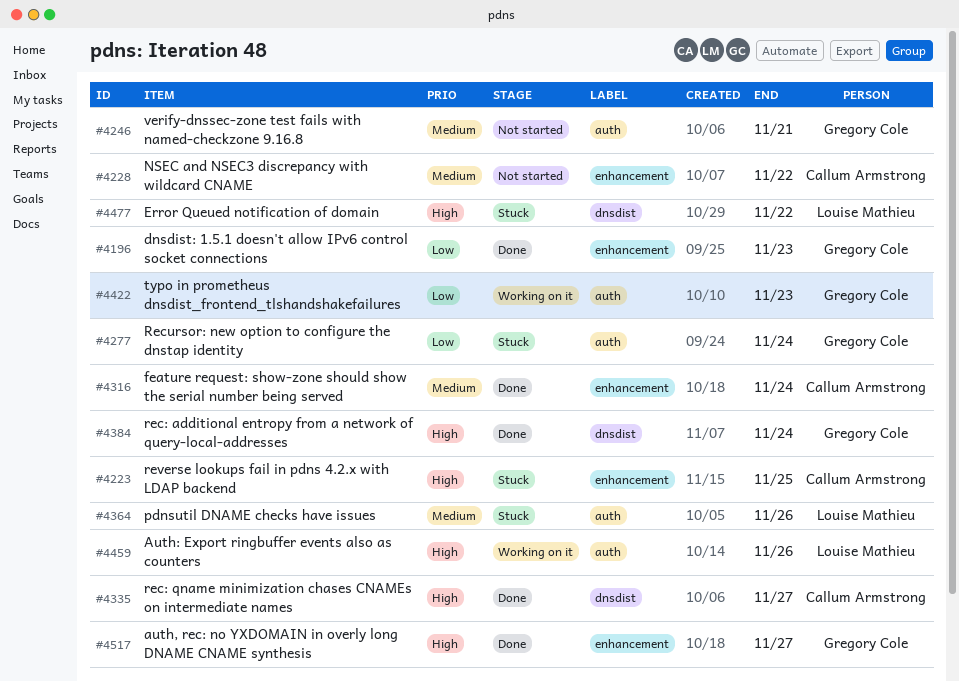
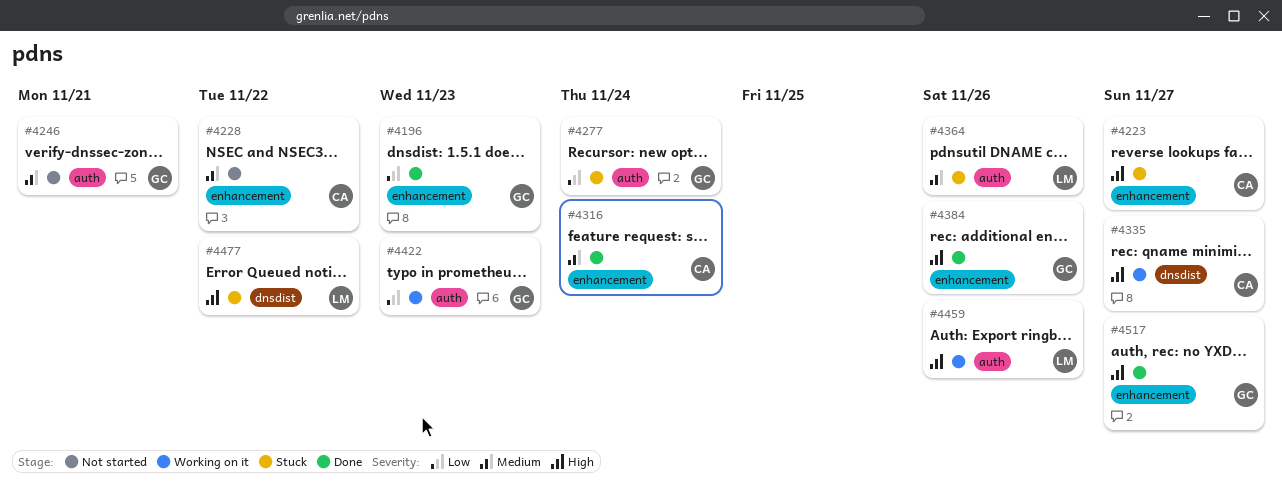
#4223, due: Nov 25 -> Nov 27
#4335, status: Done -> Working on it
#4384, label: dnsdist -> enhancement
#4384, due: Nov 24 -> Nov 26

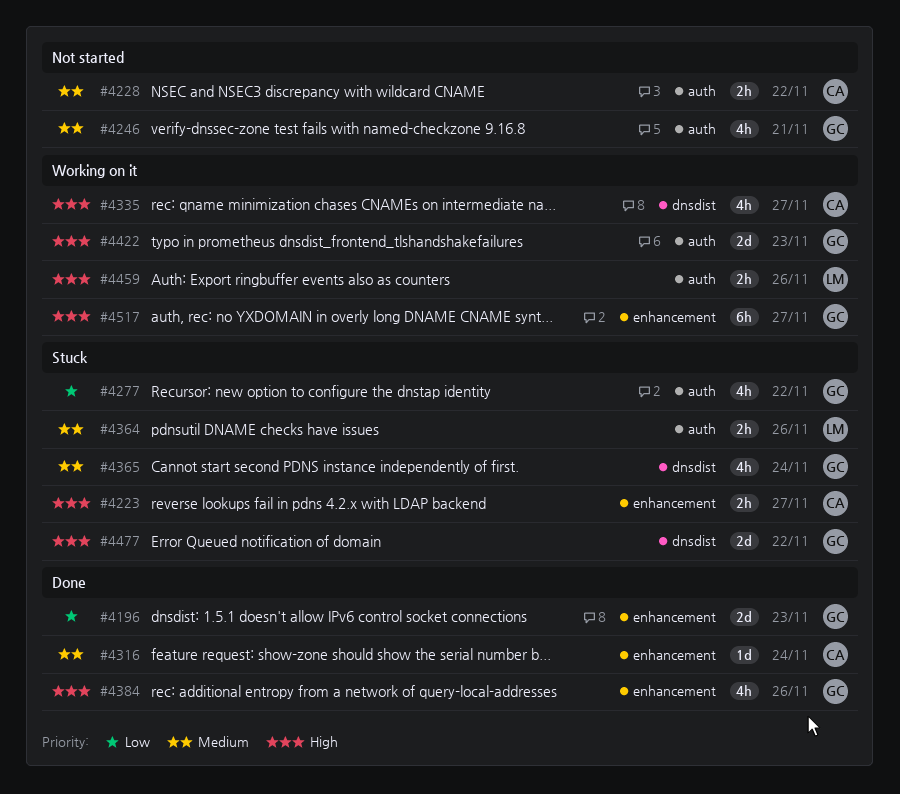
#4228, label: enhancement -> auth
#4277, due: Nov 24 -> Nov 22
#4365: none -> present
#4422, priority: Low -> High
#4477, owner: LM -> GC
#4517, status: Done -> Working on it

